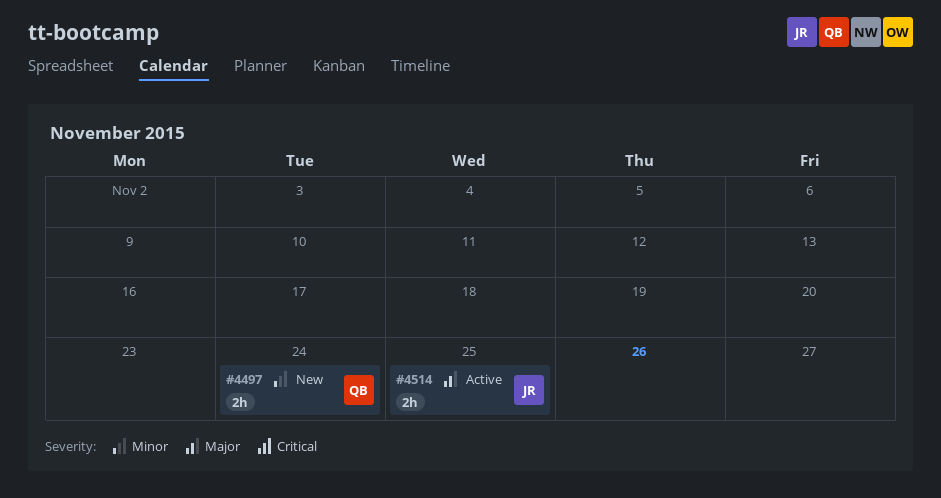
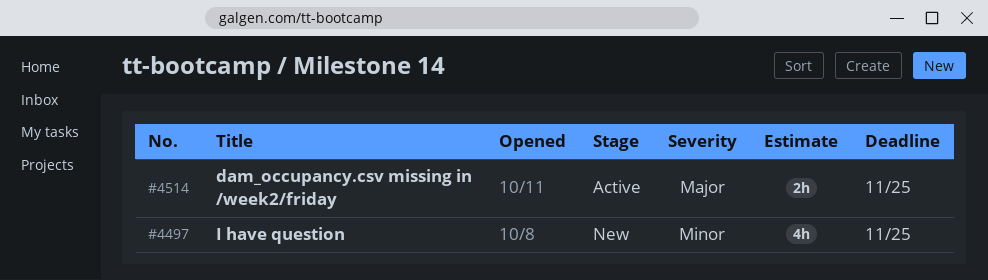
#4497, estimate: 2h -> 4h
#4497, due: Nov 24 -> Nov 25

